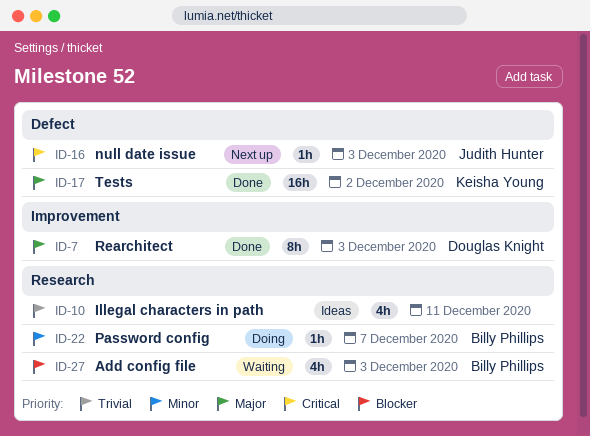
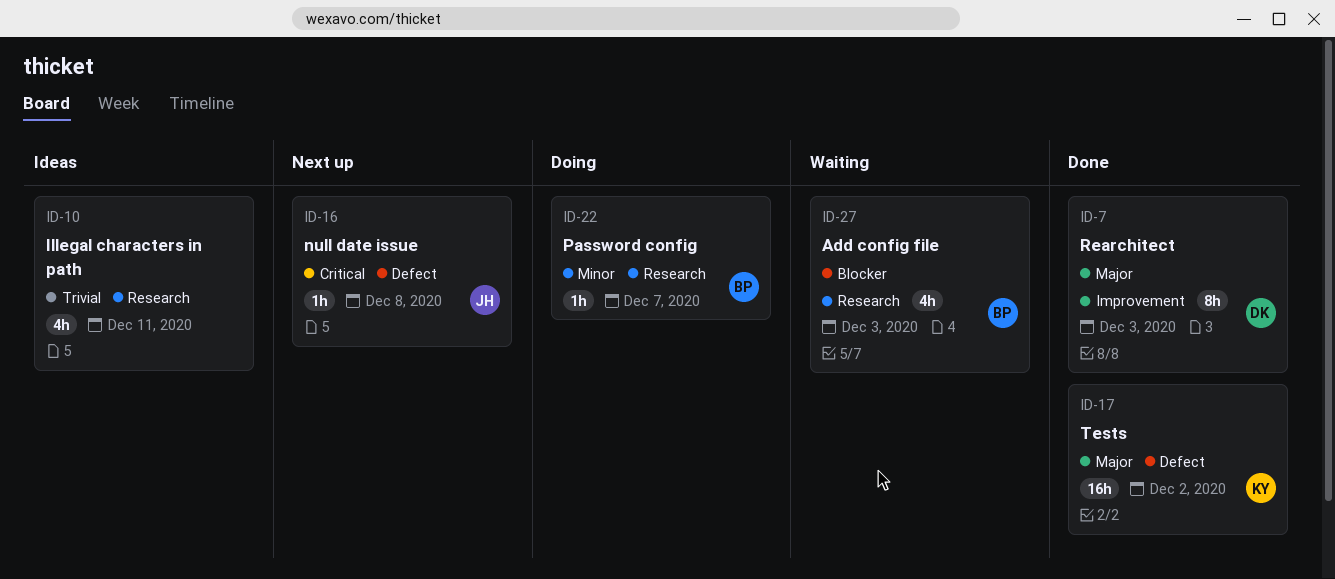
ID-16, due: Dec 3 -> Dec 8

